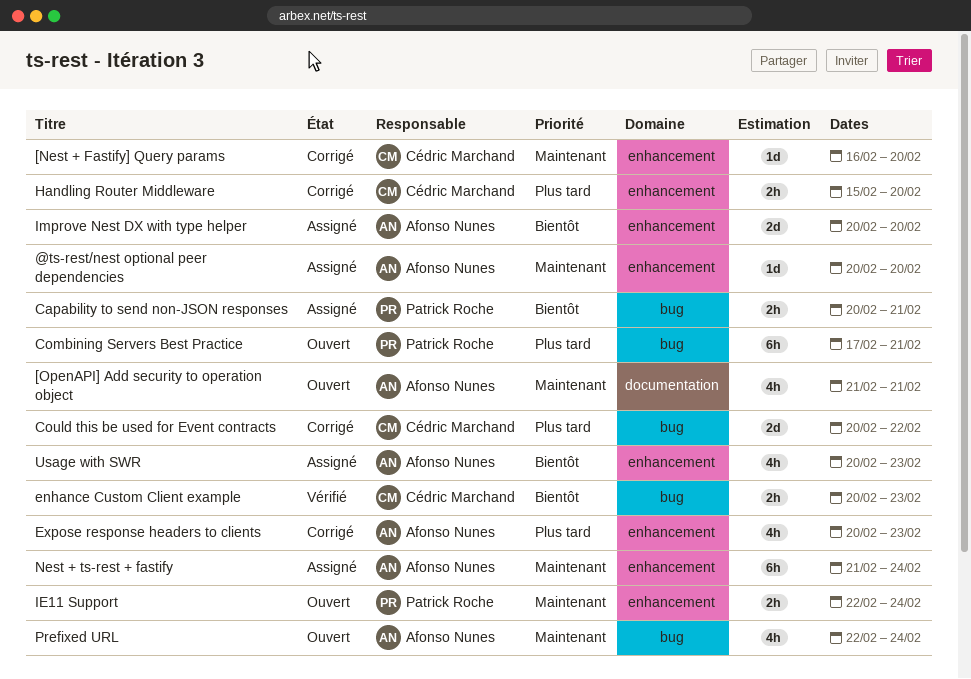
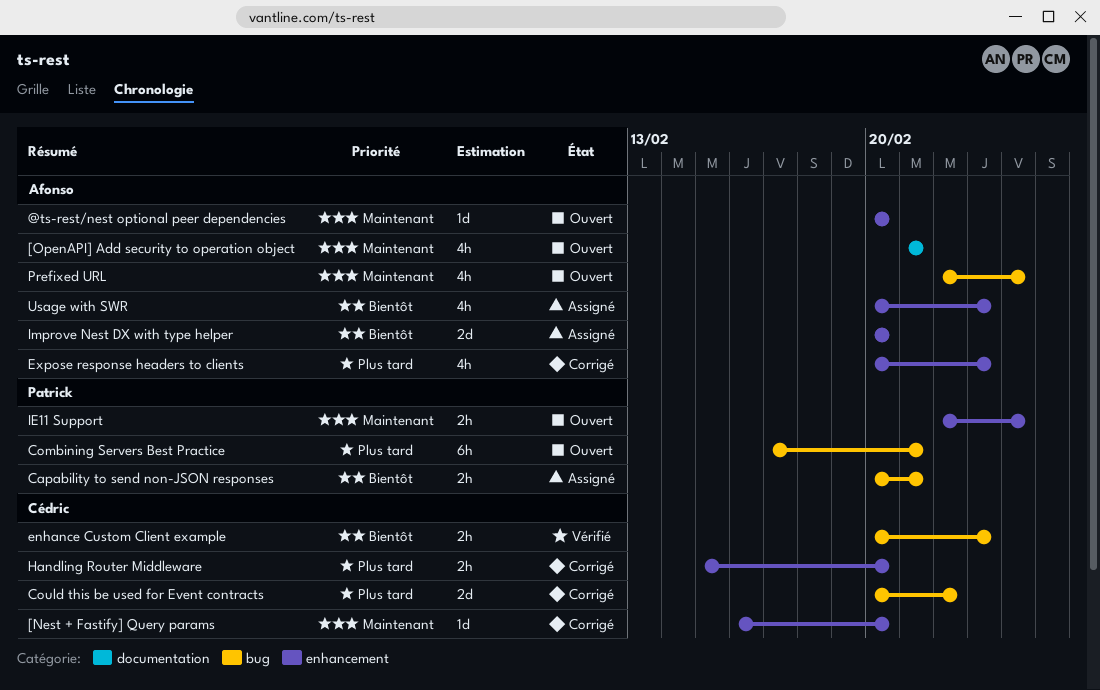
@ts-rest/nest optional peer dependencies, status: Assigné -> Ouvert
Nest + ts-rest + fastify: present -> none

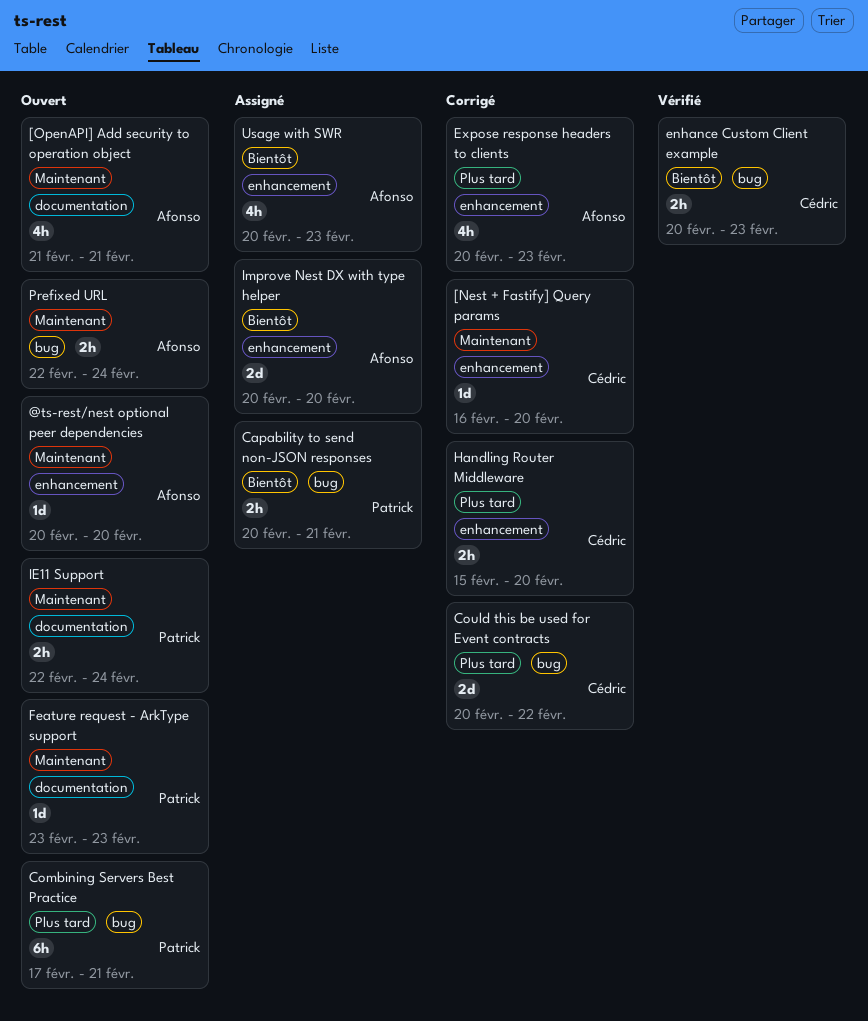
Feature request - ArkType support: none -> present
IE11 Support, label: enhancement -> documentation
Prefixed URL, estimate: 4h -> 2h

